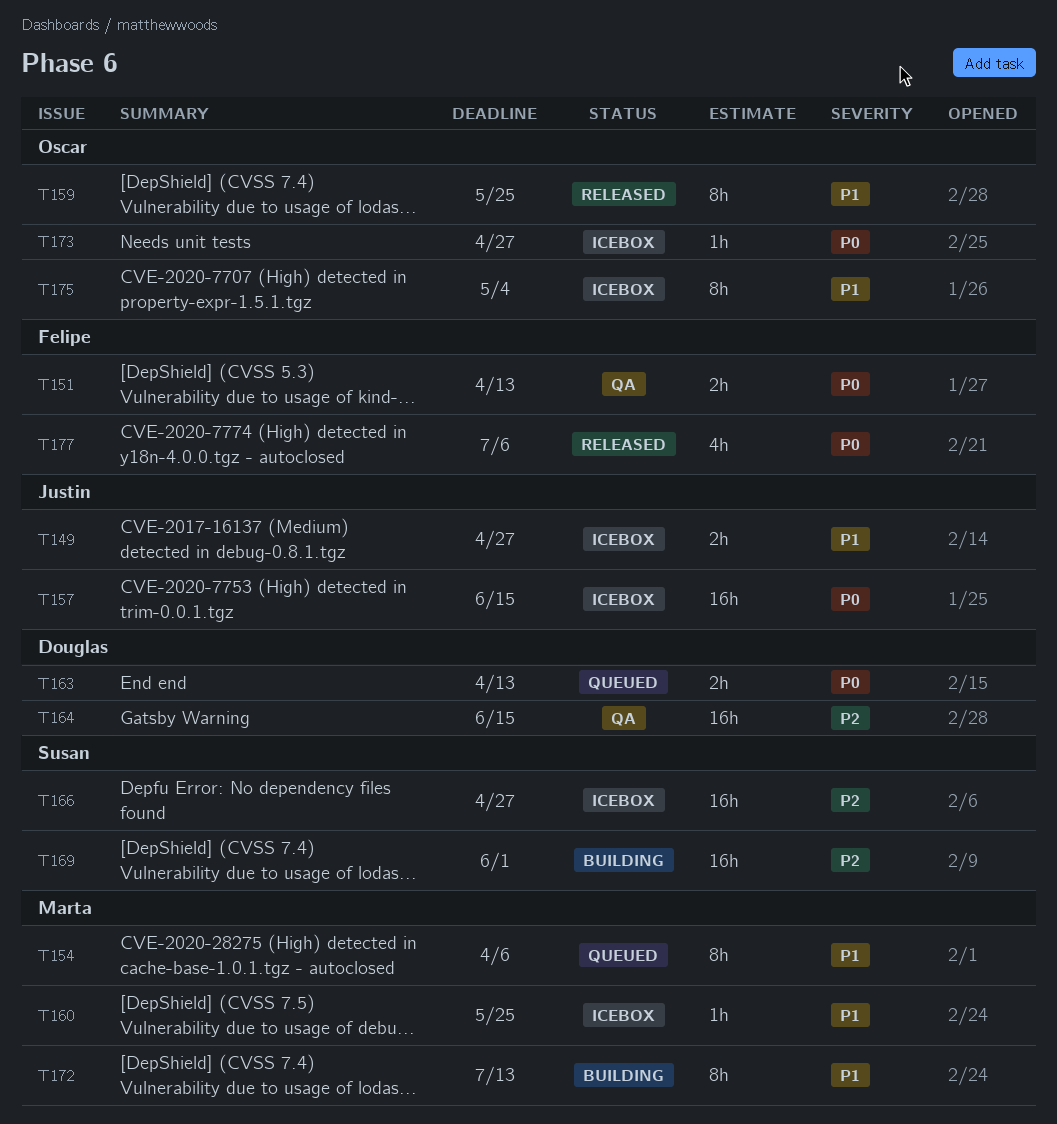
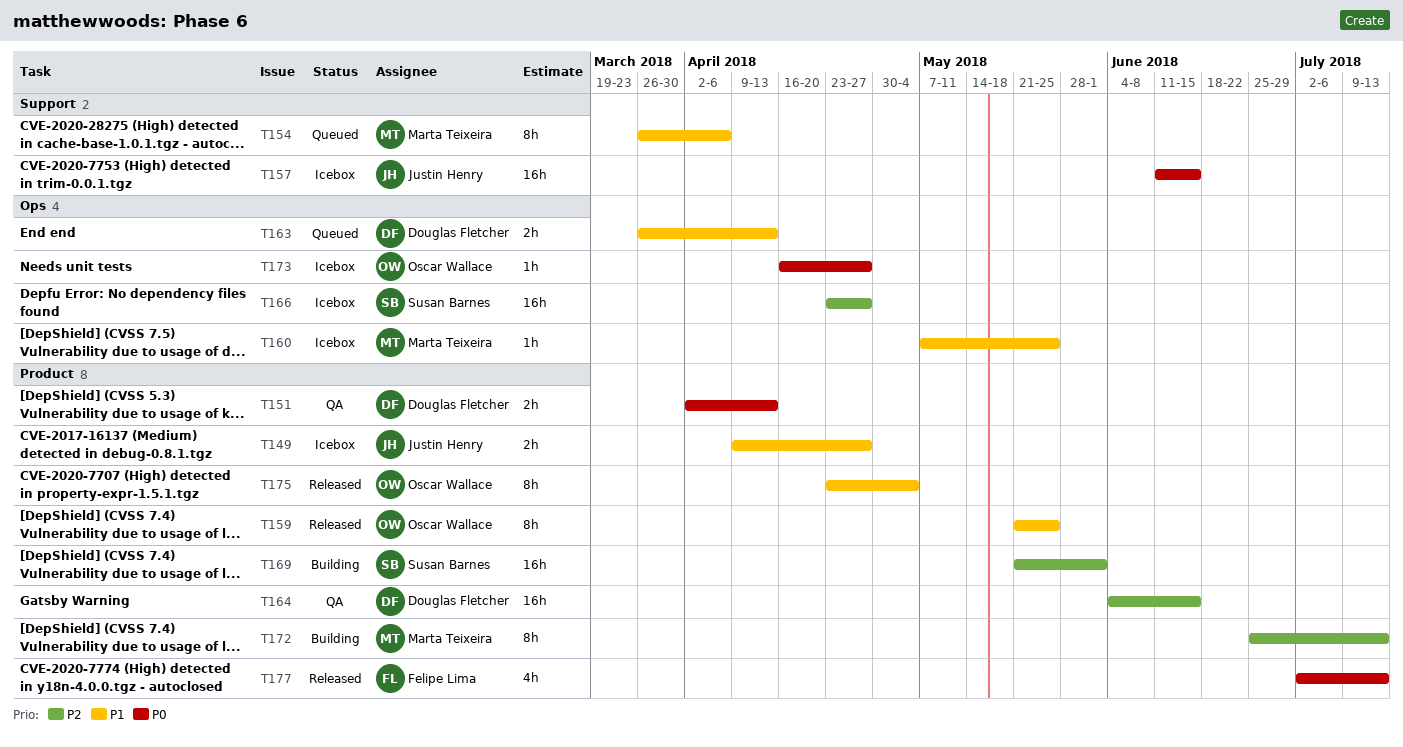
T151, owner: Felipe Lima -> Douglas Fletcher
T163, priority: P0 -> P1
T172, priority: P1 -> P2
T175, status: Icebox -> Released
T177, due: Jul 6 -> Jul 13

